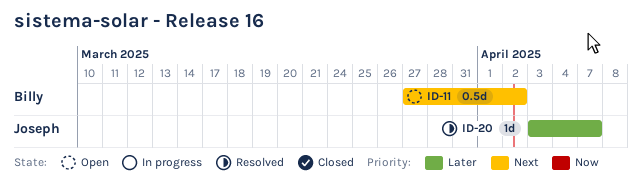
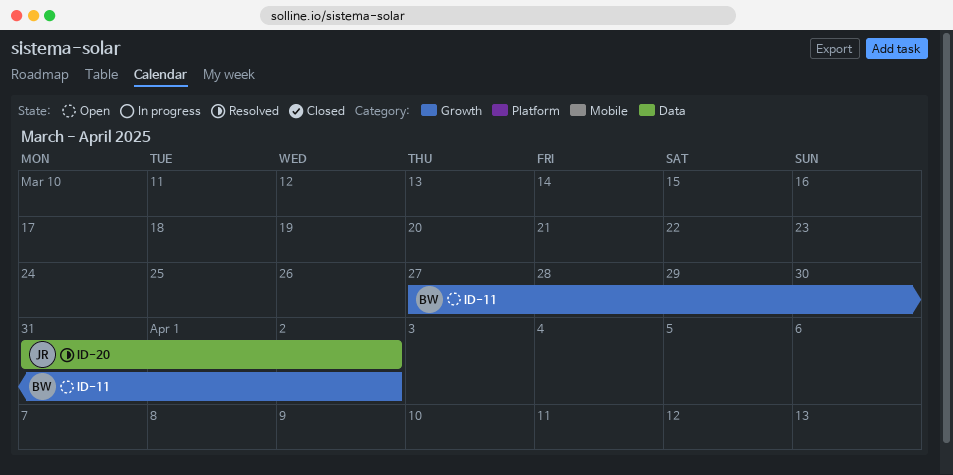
ID-20, start: Apr 3 -> Mar 31
ID-20, due: Apr 7 -> Apr 2

